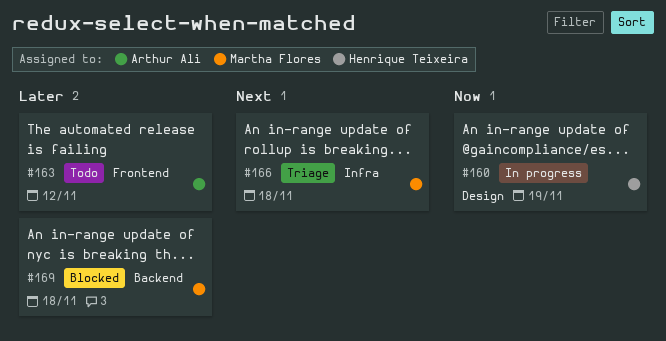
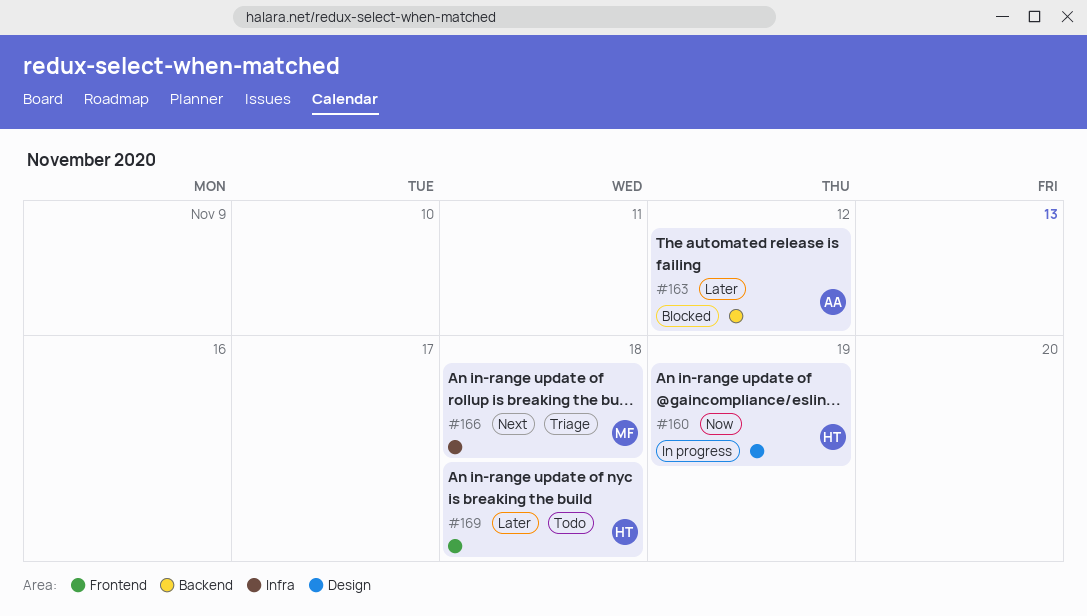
#163, status: Todo -> Blocked
#163, label: Frontend -> Backend
#169, status: Blocked -> Todo
#169, owner: Martha Flores -> Henrique Teixeira
#169, label: Backend -> Frontend

